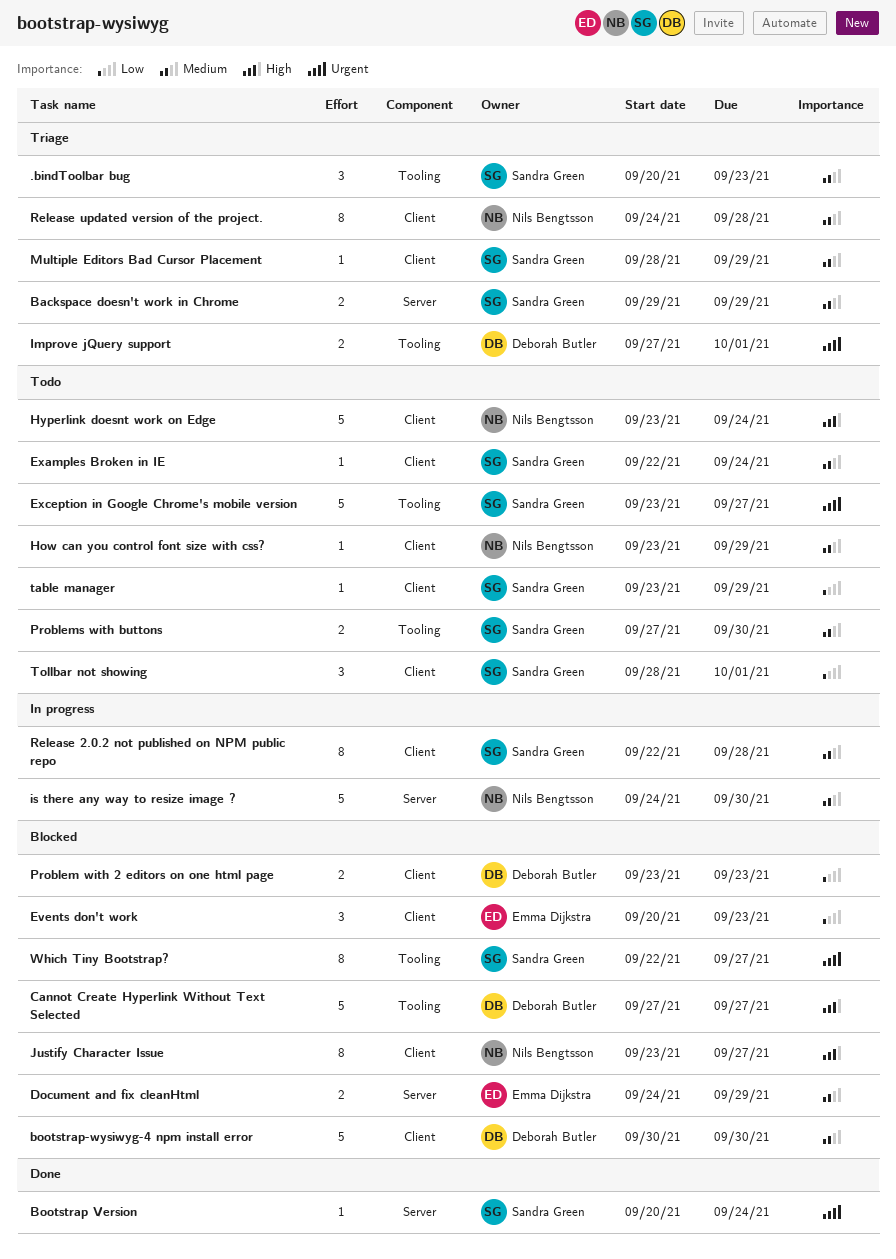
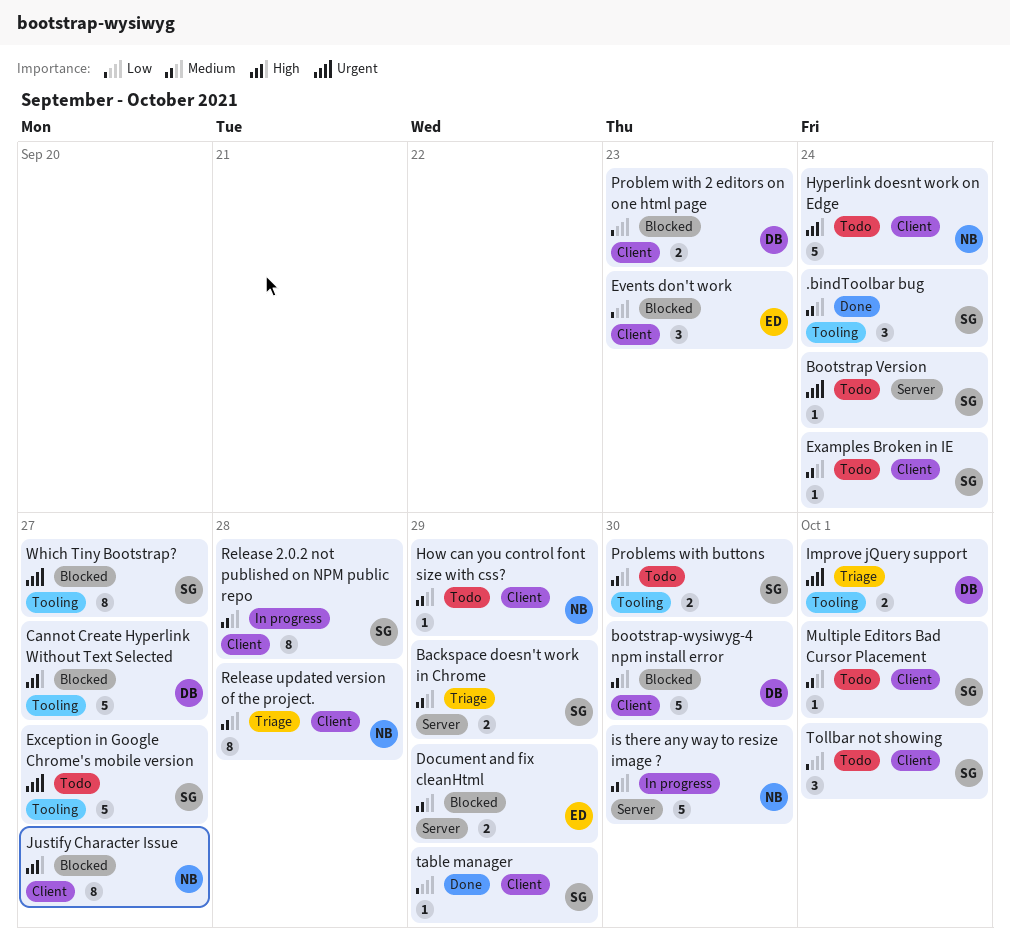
.bindToolbar bug, status: Triage -> Done
.bindToolbar bug, due: Sep 23 -> Sep 24
Bootstrap Version, status: Done -> Todo
Multiple Editors Bad Cursor Placement, status: Triage -> Todo
Multiple Editors Bad Cursor Placement, due: Sep 29 -> Oct 1
table manager, status: Todo -> Done

